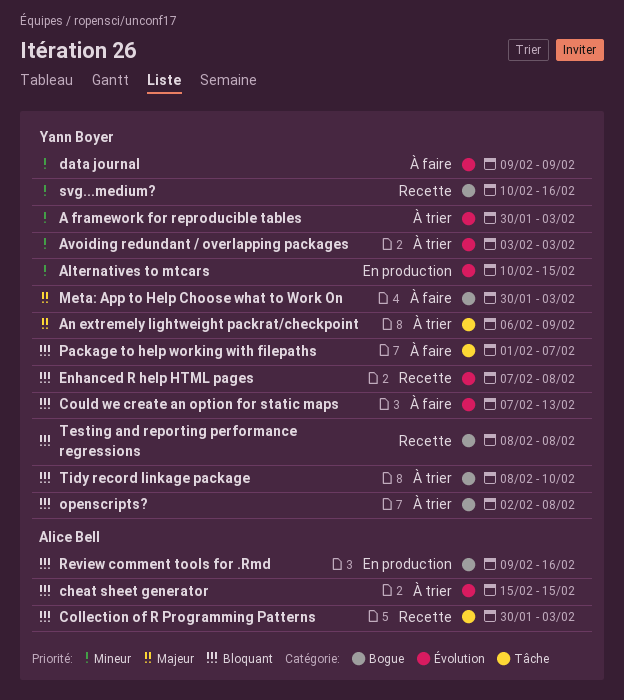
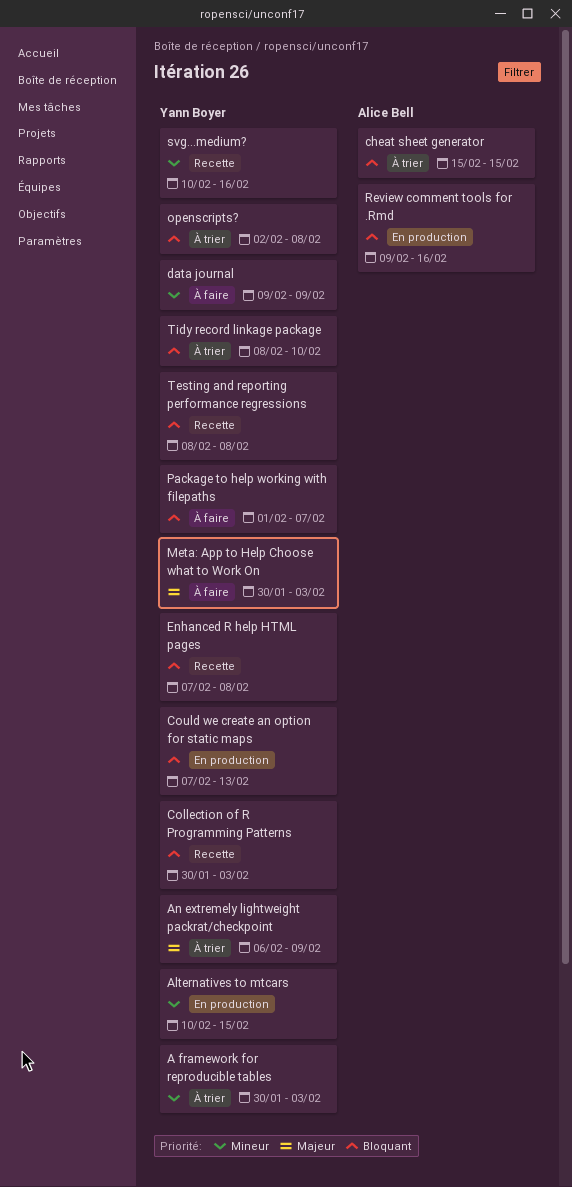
Avoiding redundant / overlapping packages: present -> none
Collection of R Programming Patterns, owner: Alice Bell -> Yann Boyer
Could we create an option for static maps, status: À faire -> En production

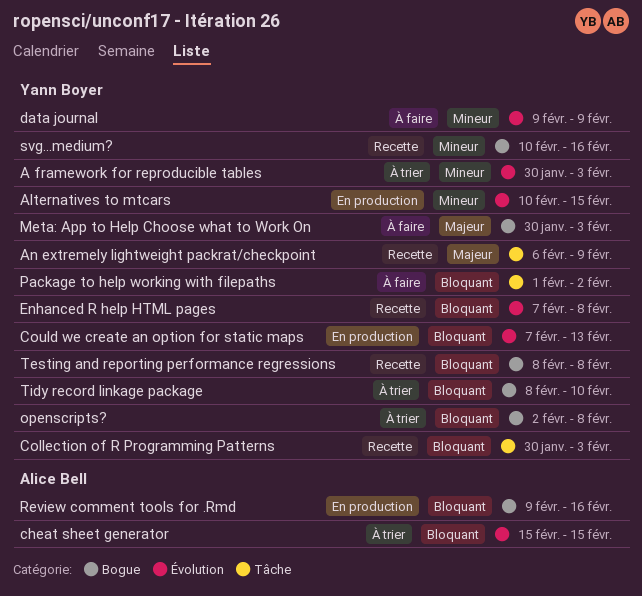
An extremely lightweight packrat/checkpoint, status: À trier -> Recette
Package to help working with filepaths, due: Feb 7 -> Feb 2

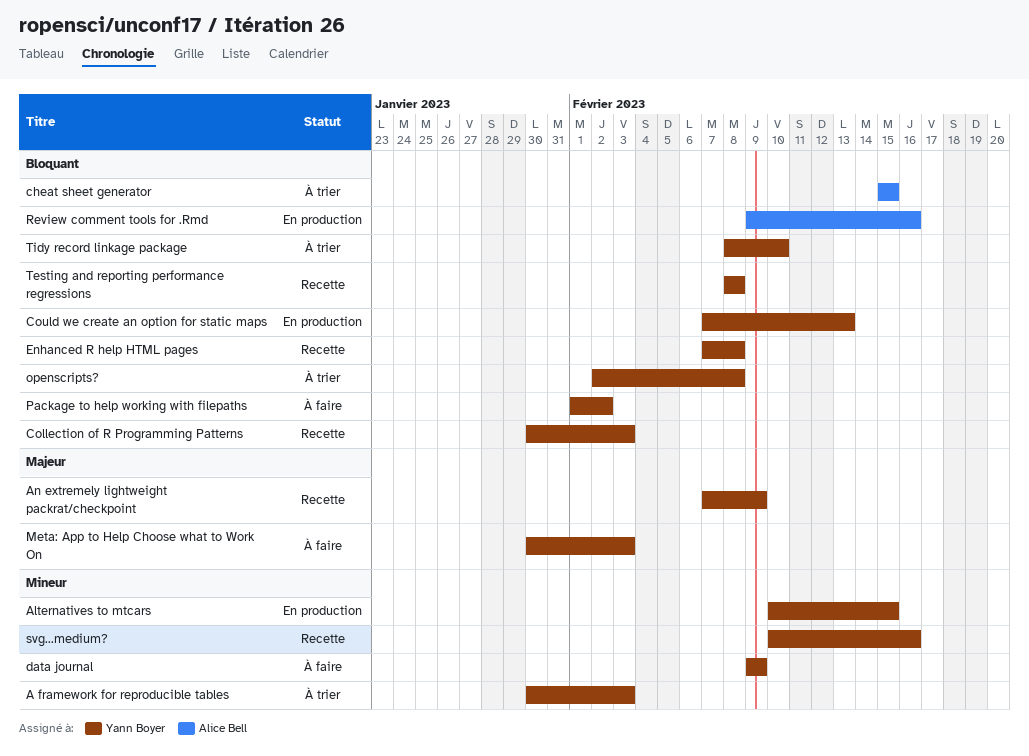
An extremely lightweight packrat/checkpoint, start: Feb 6 -> Feb 7

